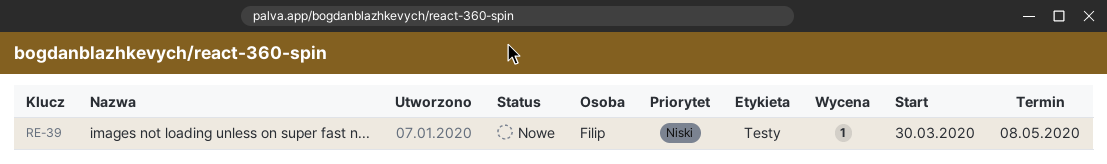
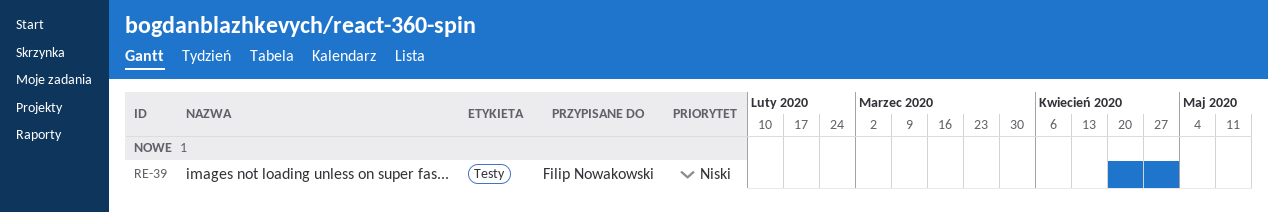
RE-39, start: Mar 30 -> Apr 20
RE-39, due: May 8 -> May 1

